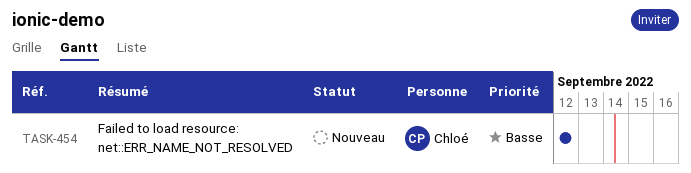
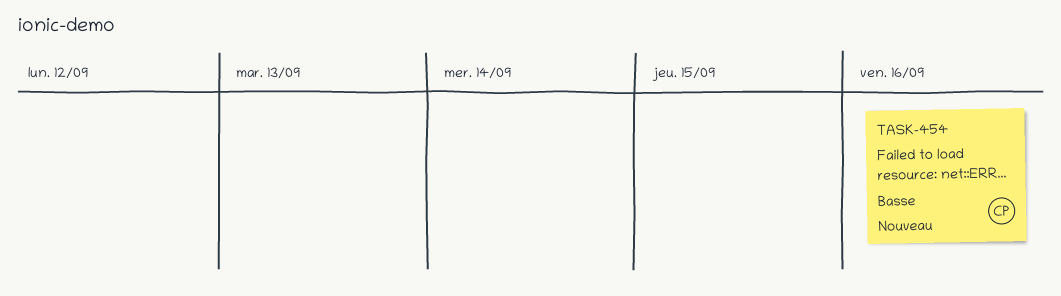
TASK-454, due: Sep 12 -> Sep 16

